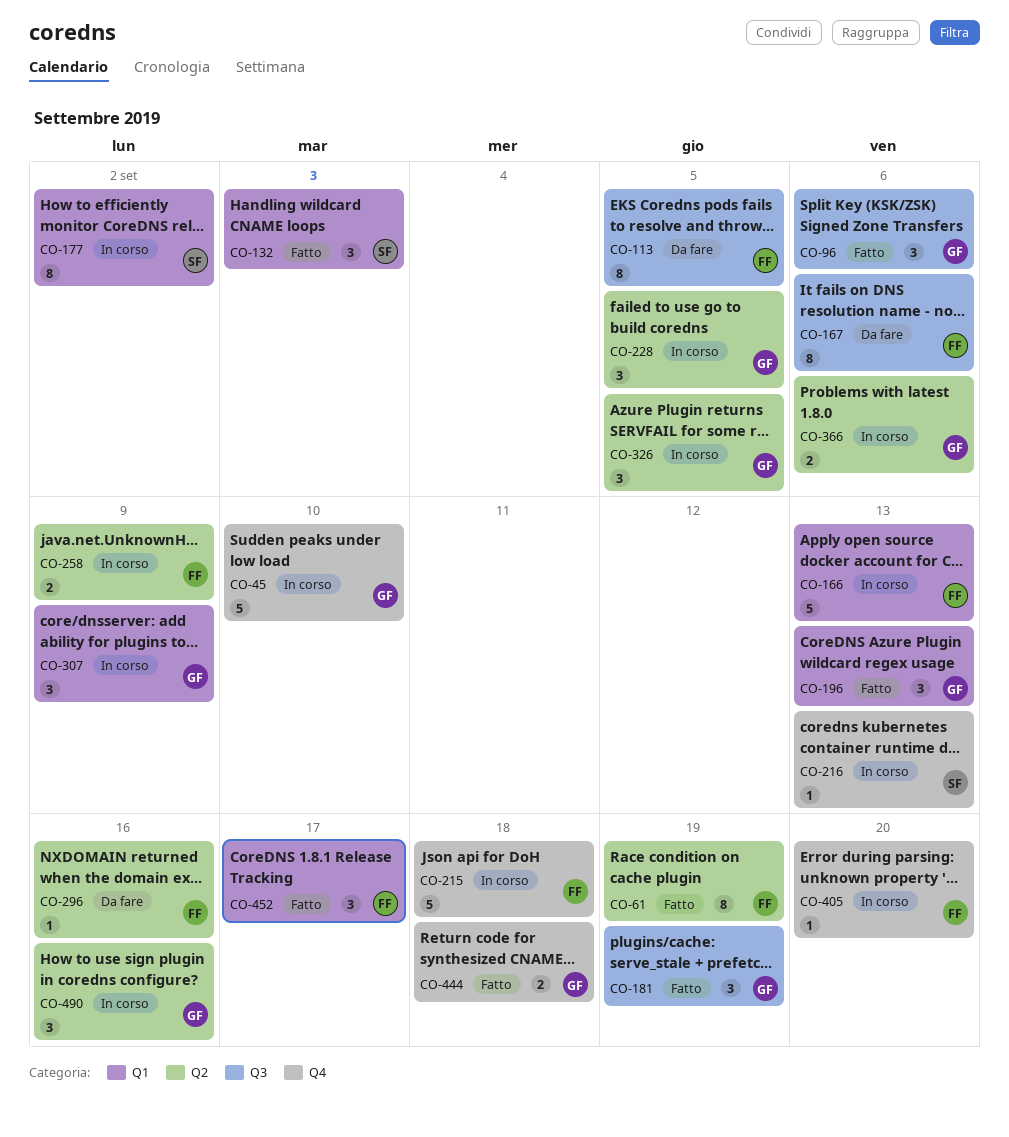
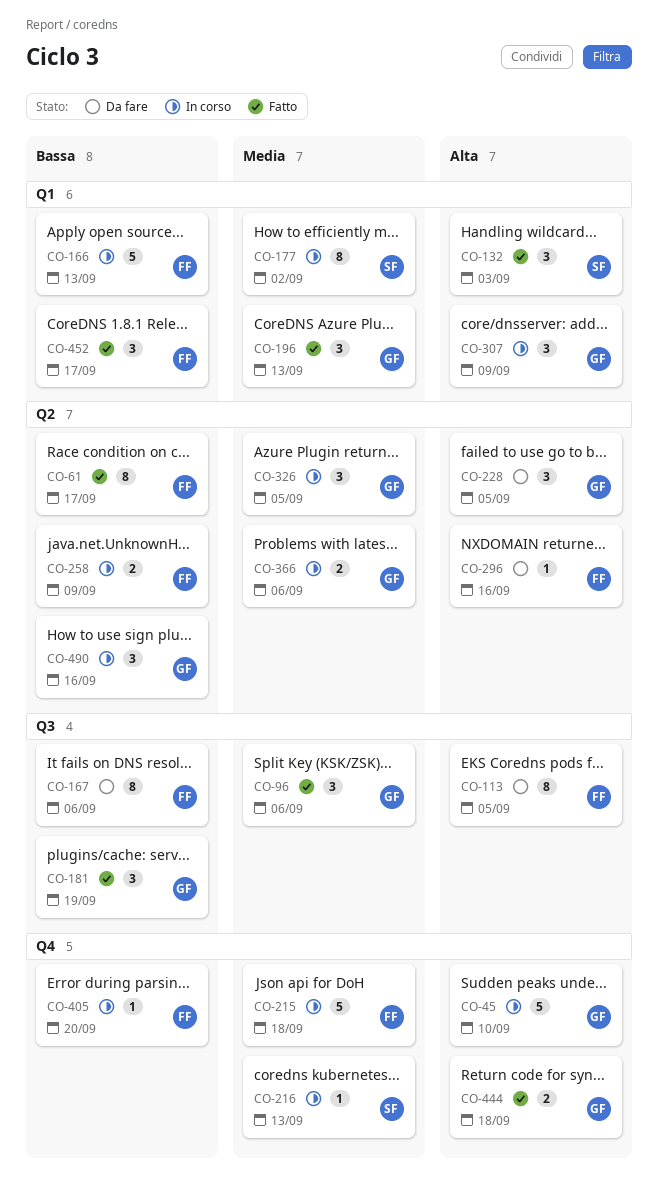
CO-61, due: Sep 19 -> Sep 17
CO-228, status: In corso -> Da fare

